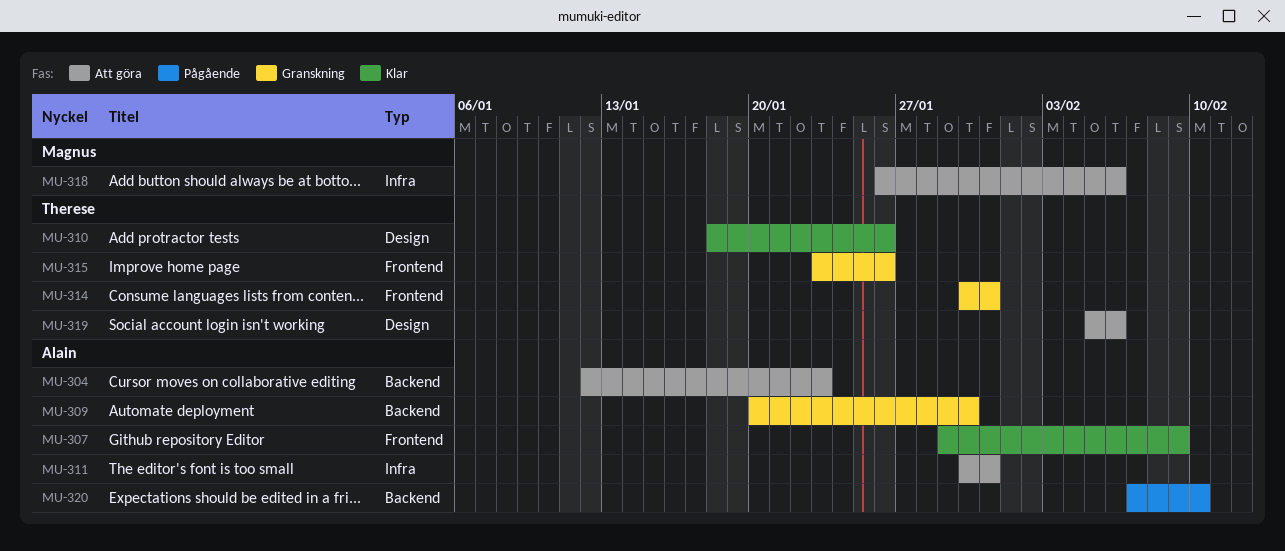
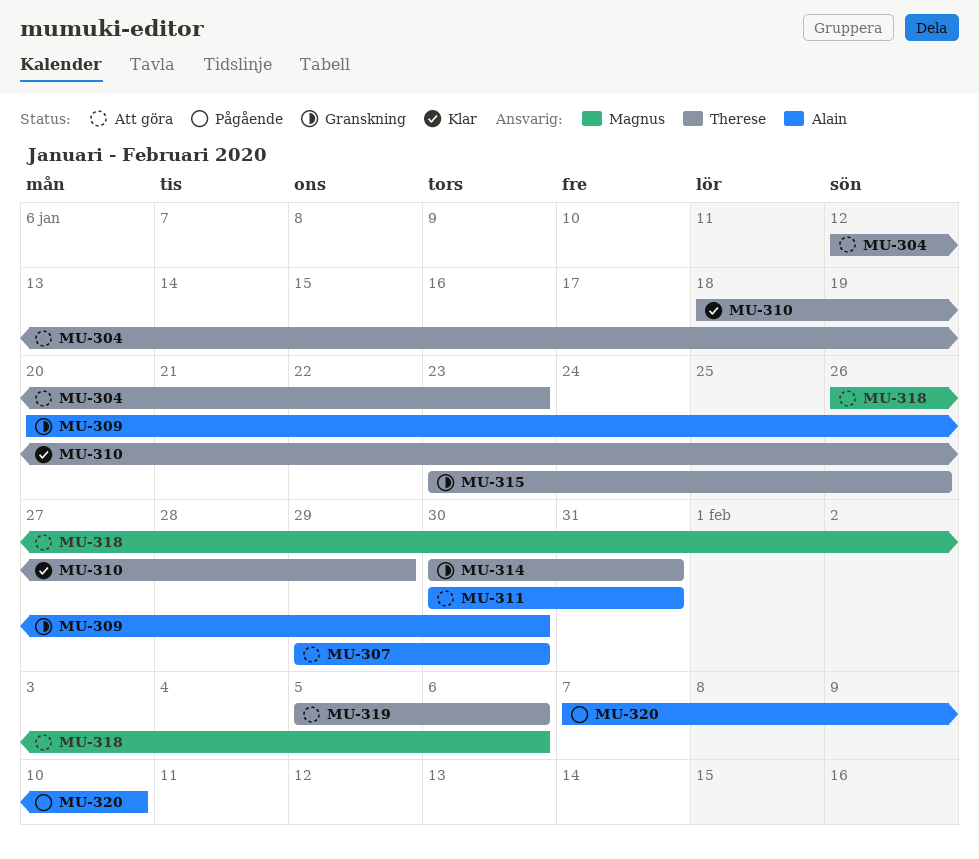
MU-304, owner: Alain -> Therese
MU-307, status: Klar -> Att göra
MU-307, due: Feb 9 -> Jan 30
MU-310, due: Jan 26 -> Jan 29

